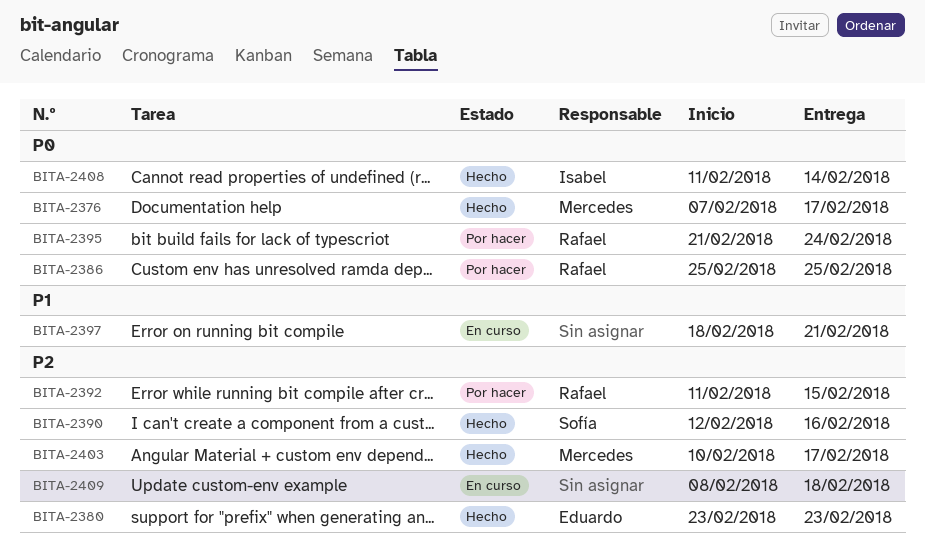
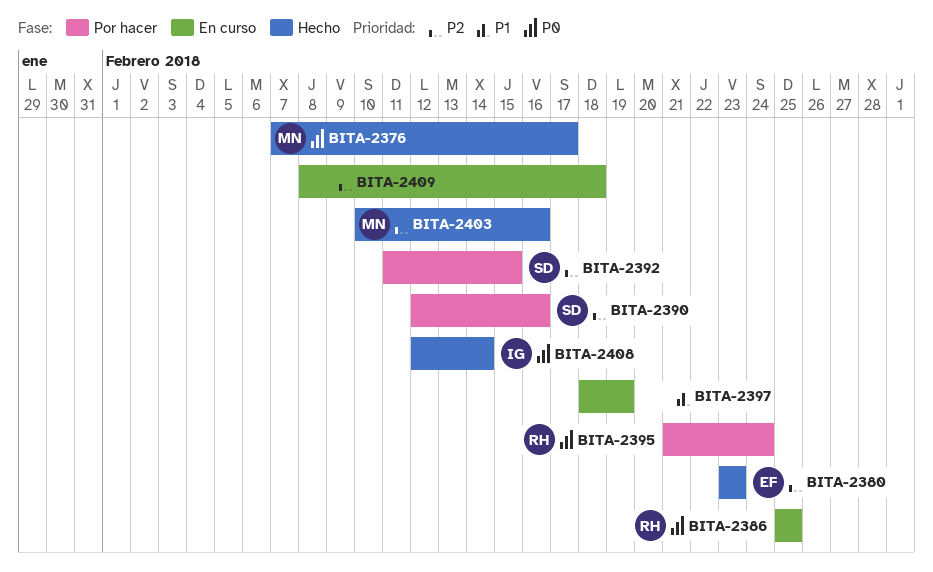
BITA-2386, status: Por hacer -> En curso
BITA-2390, status: Hecho -> Por hacer
BITA-2392, owner: Rafael -> Sofía
BITA-2397, due: Feb 21 -> Feb 19
BITA-2403, due: Feb 17 -> Feb 16
BITA-2408, start: Feb 11 -> Feb 12

